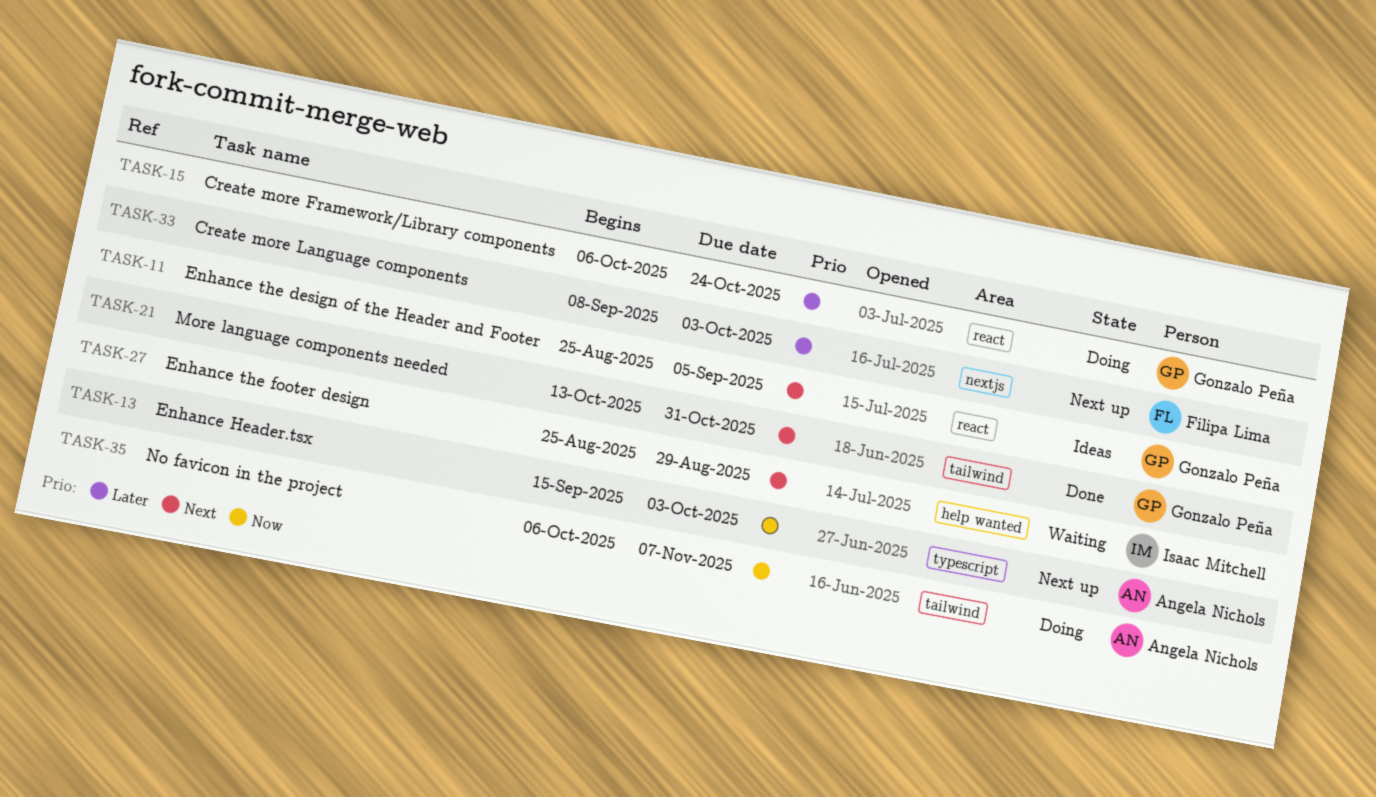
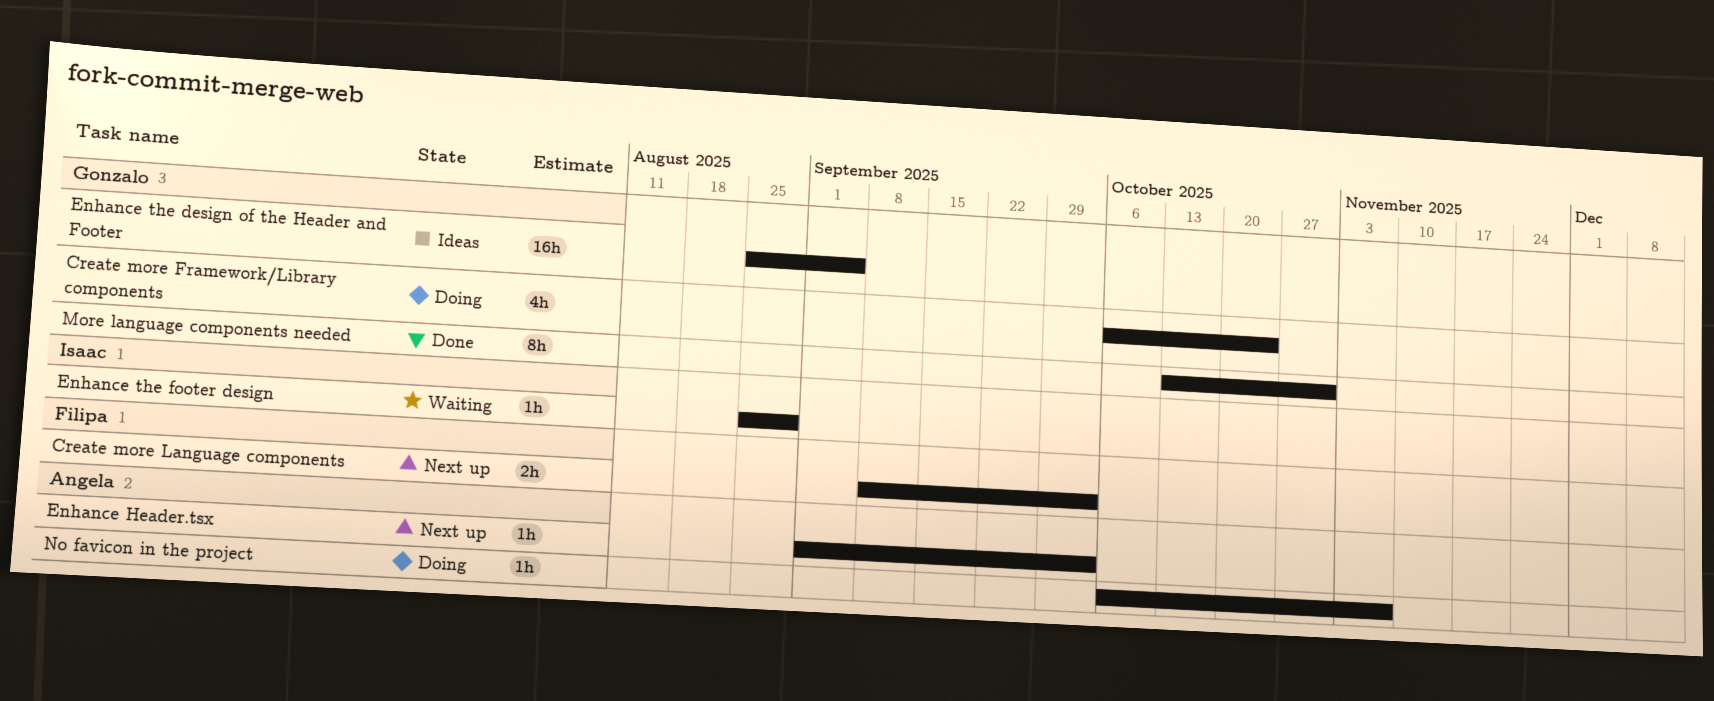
Enhance Header.tsx, start: Sep 15 -> Sep 1

